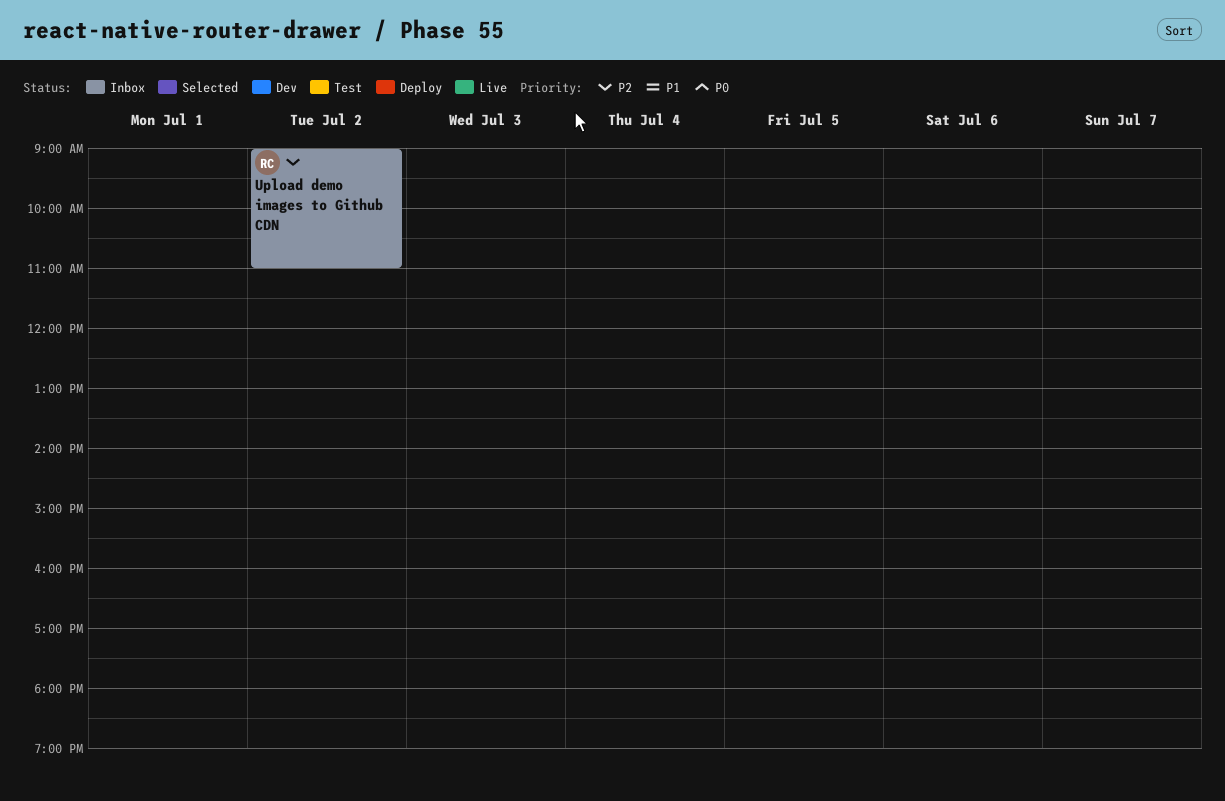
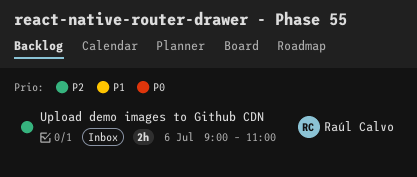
Upload demo images to Github CDN, day: Jul 2 -> Jul 6

